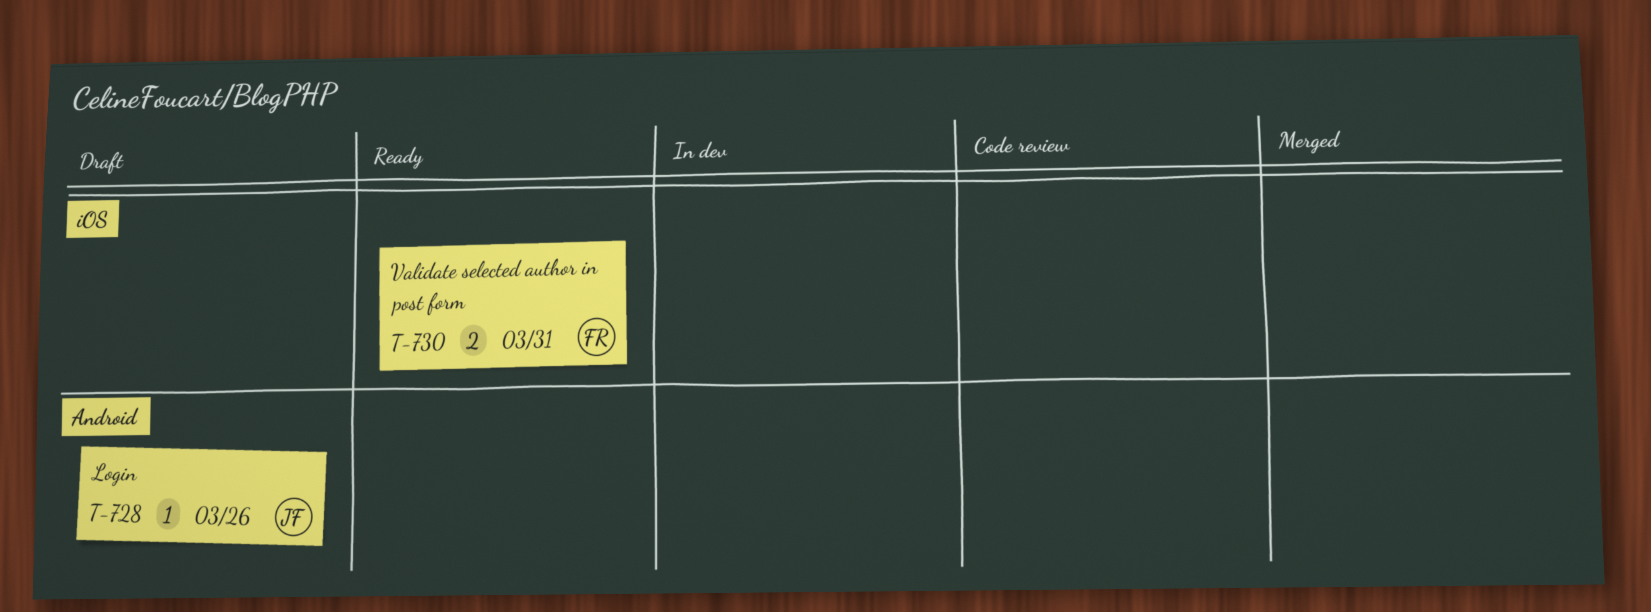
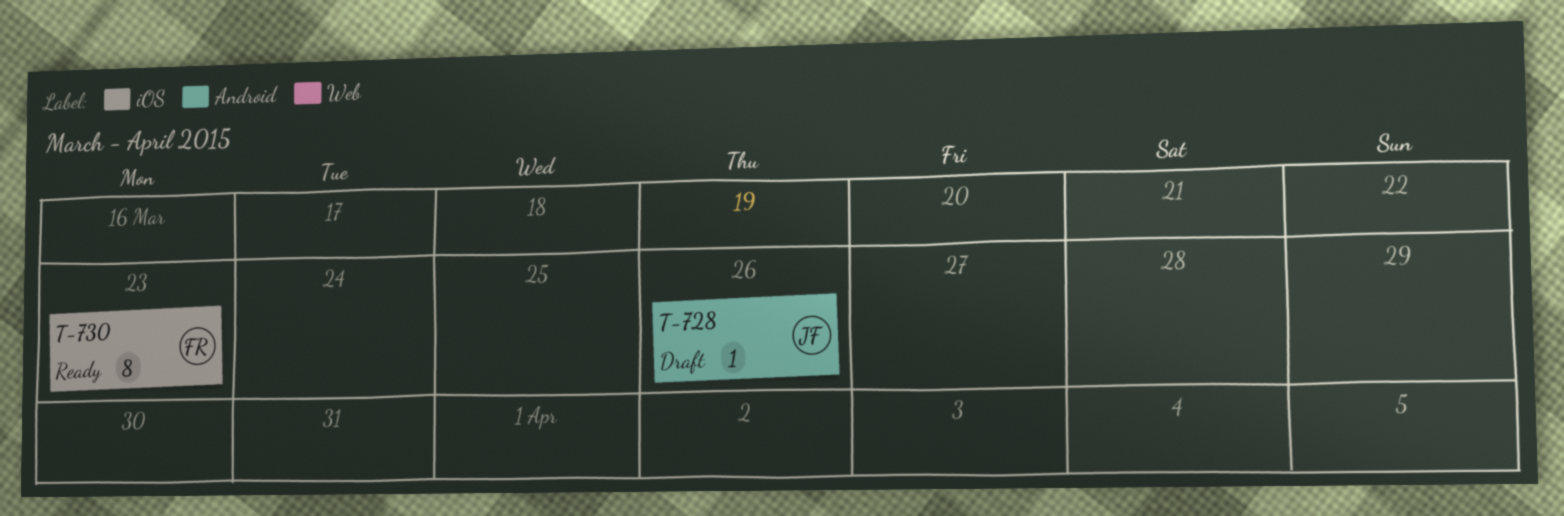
T-730, estimate: 2 -> 8
T-730, due: Mar 31 -> Mar 23

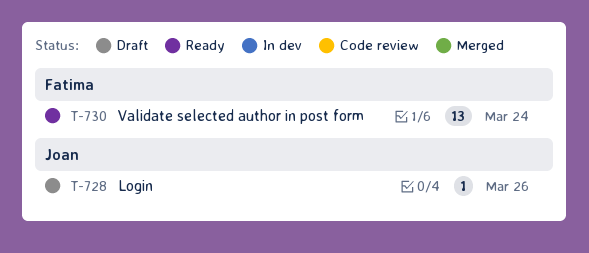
T-730, estimate: 8 -> 13
T-730, due: Mar 23 -> Mar 24

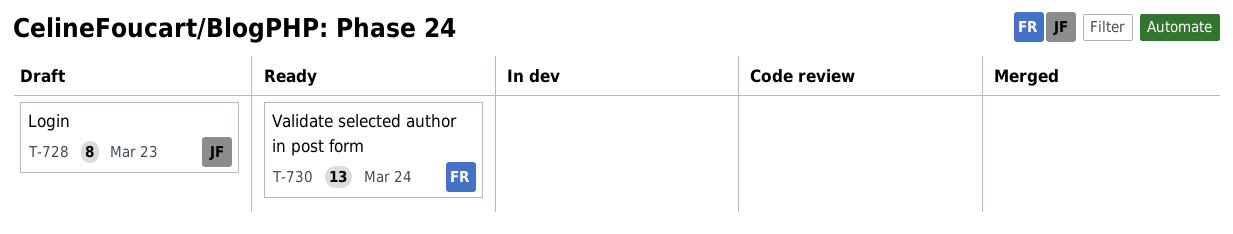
T-728, estimate: 1 -> 8
T-728, due: Mar 26 -> Mar 23

